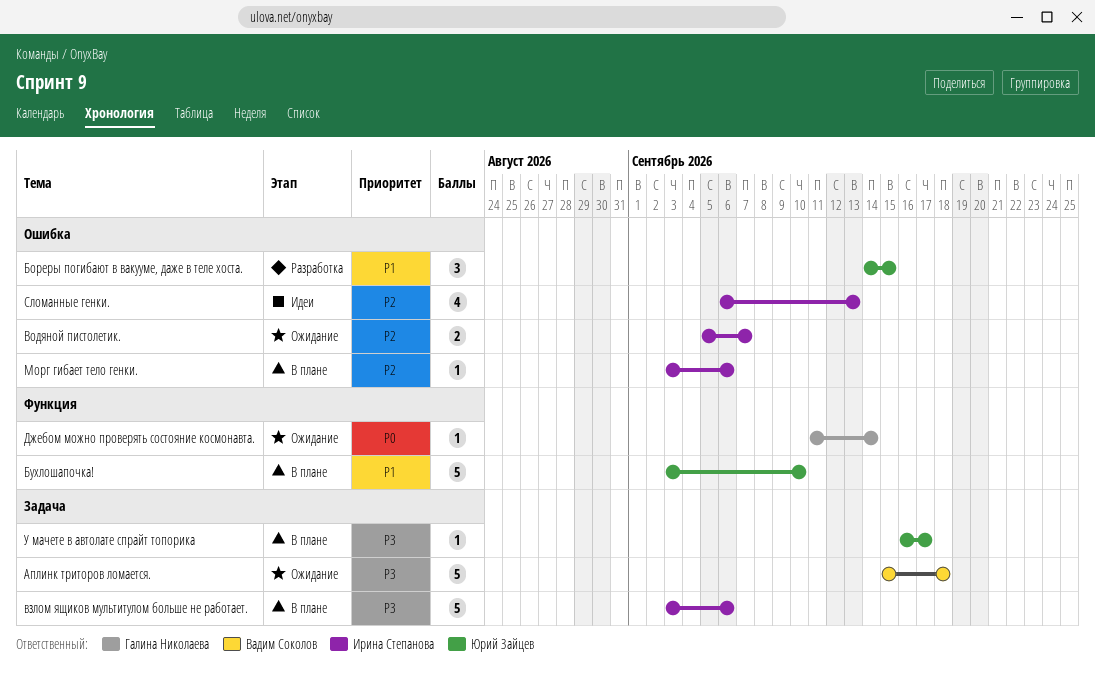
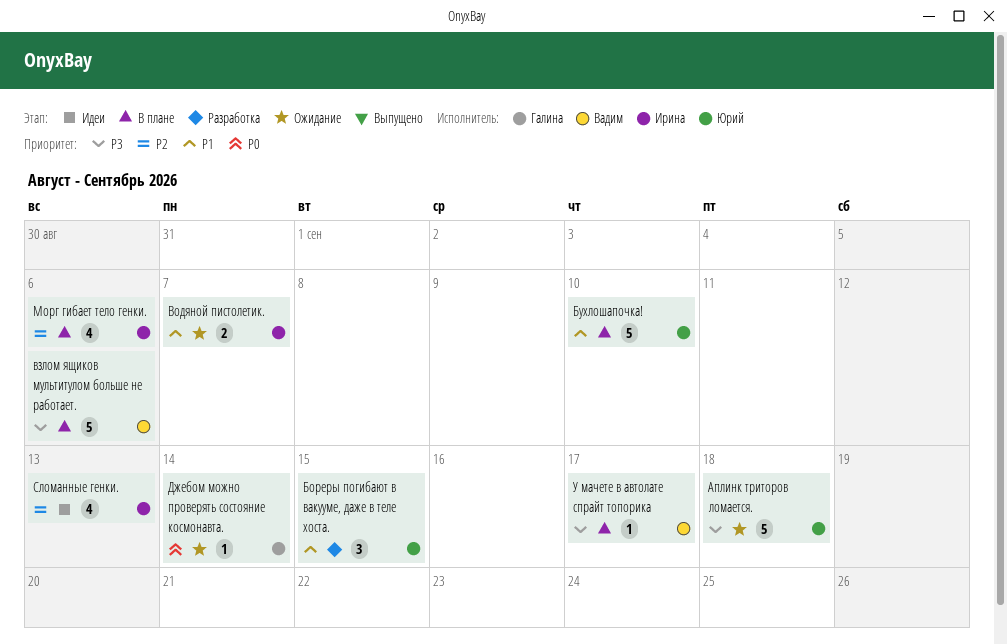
Аплинк триторов ломается., owner: Вадим Соколов -> Юрий Зайцев
взлом ящиков мультитулом больше не работает., owner: Ирина Степанова -> Вадим Соколов
Водяной пистолетик., priority: P2 -> P1
Морг гибает тело генки., estimate: 1 -> 4
У мачете в автолате спрайт топорика, owner: Юрий Зайцев -> Вадим Соколов

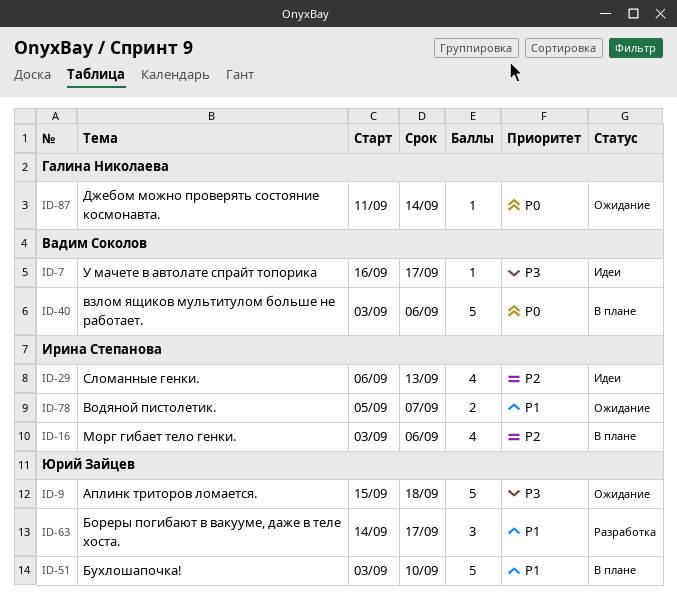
Бореры погибают в вакууме, даже в теле хоста., due: Sep 15 -> Sep 17
взлом ящиков мультитулом больше не работает., priority: P3 -> P0
У мачете в автолате спрайт топорика, status: В плане -> Идеи

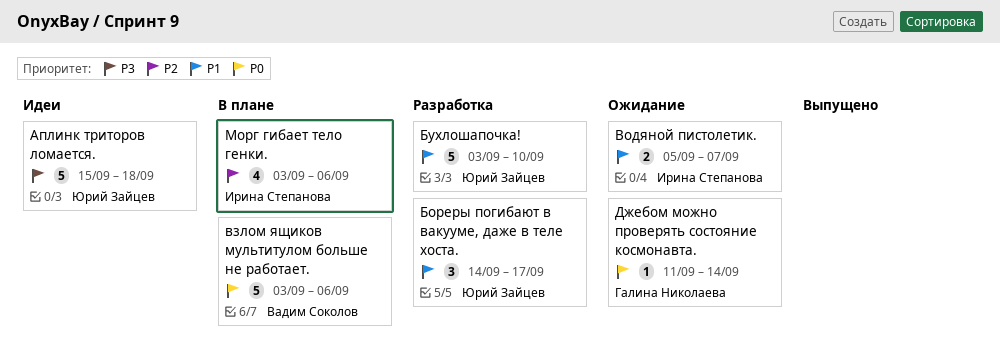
Аплинк триторов ломается., status: Ожидание -> Идеи
Бухлошапочка!, status: В плане -> Разработка
Сломанные генки.: present -> none
У мачете в автолате спрайт топорика: present -> none

